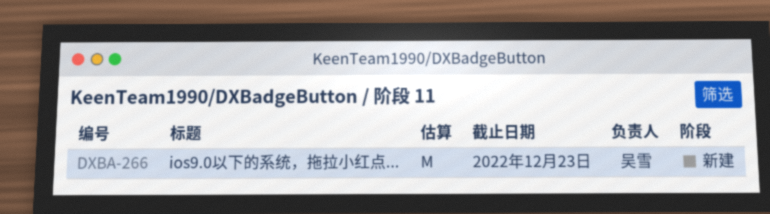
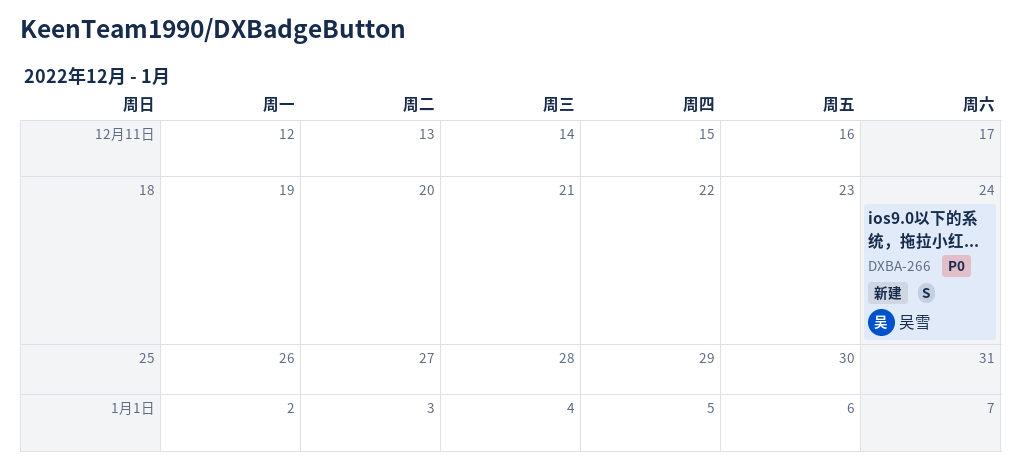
DXBA-266, estimate: M -> S
DXBA-266, due: Dec 23 -> Dec 24

